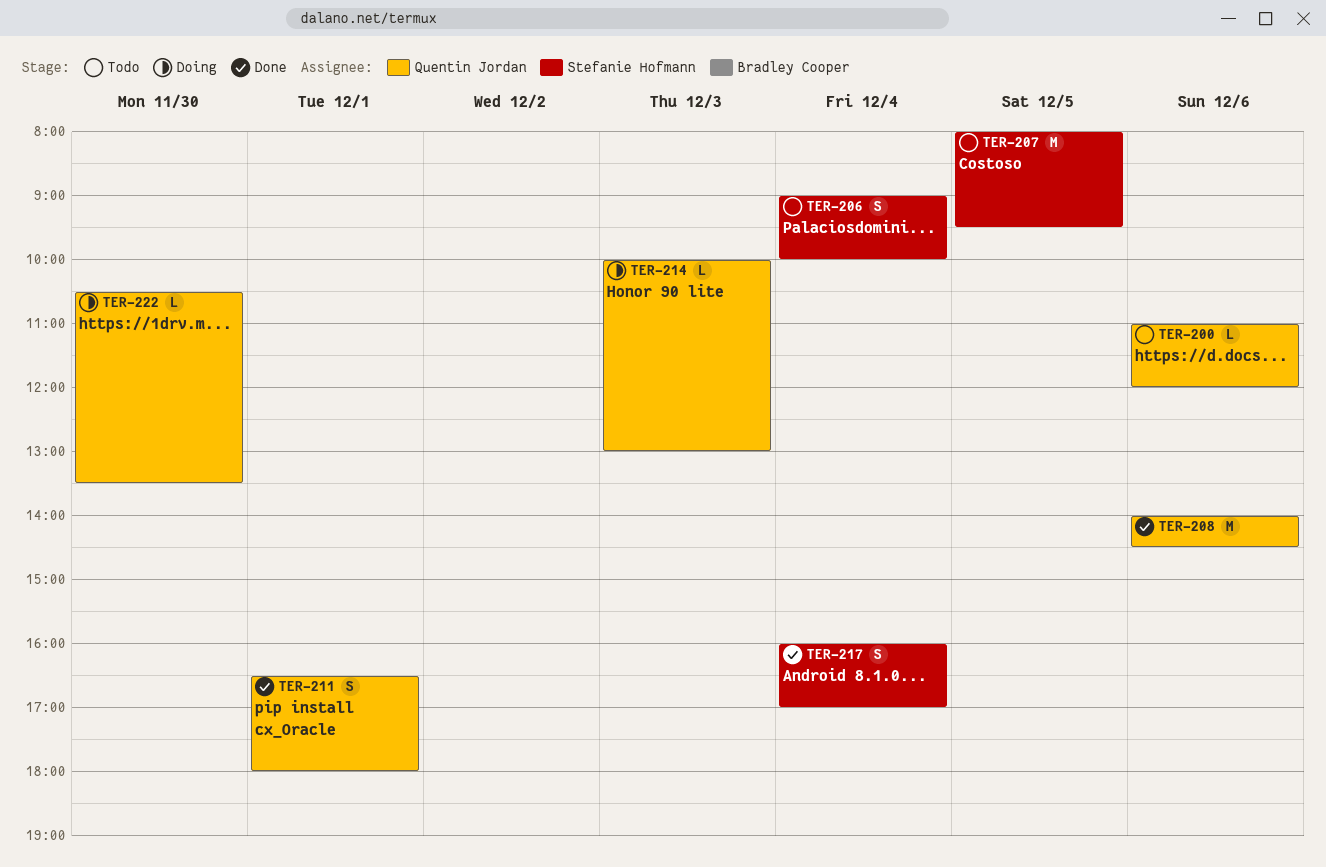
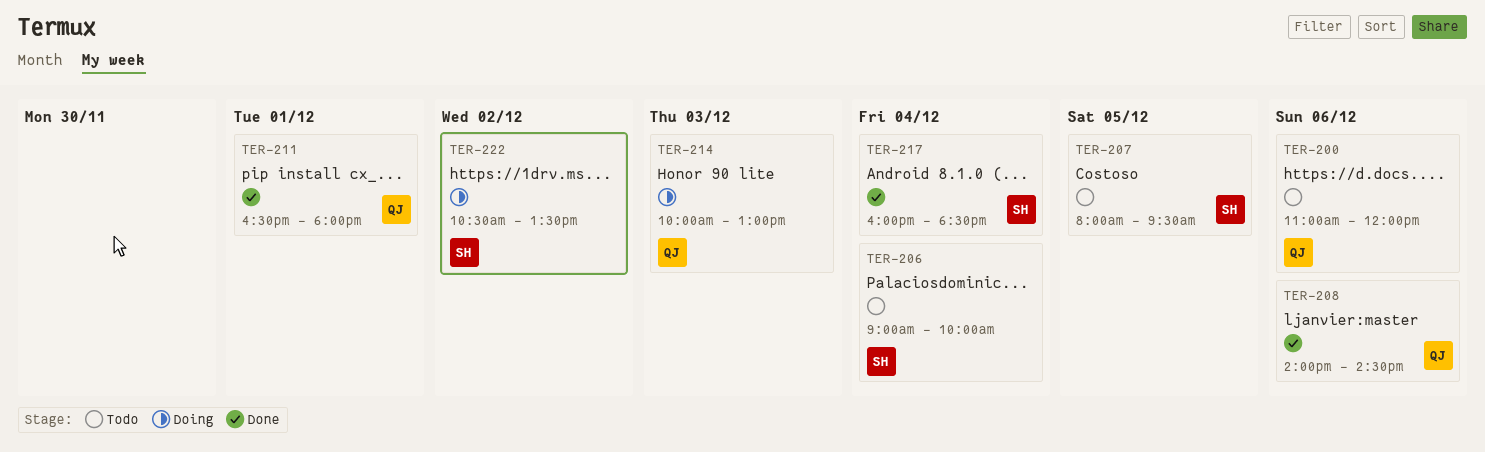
TER-217, ends: 17:00 -> 18:30
TER-222, owner: Quentin Jordan -> Stefanie Hofmann
TER-222, day: Nov 30 -> Dec 2

